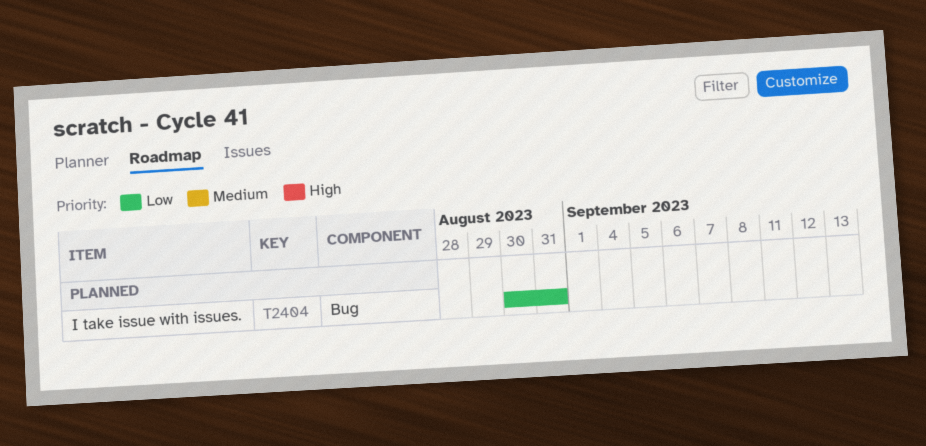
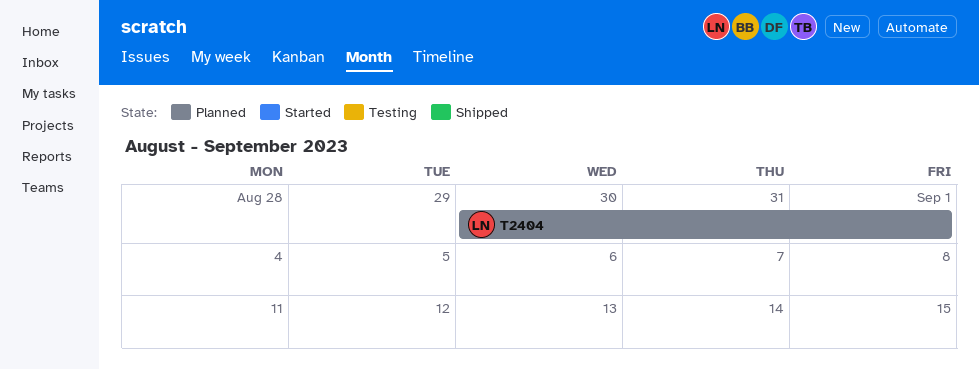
T2404, due: Aug 31 -> Sep 1

